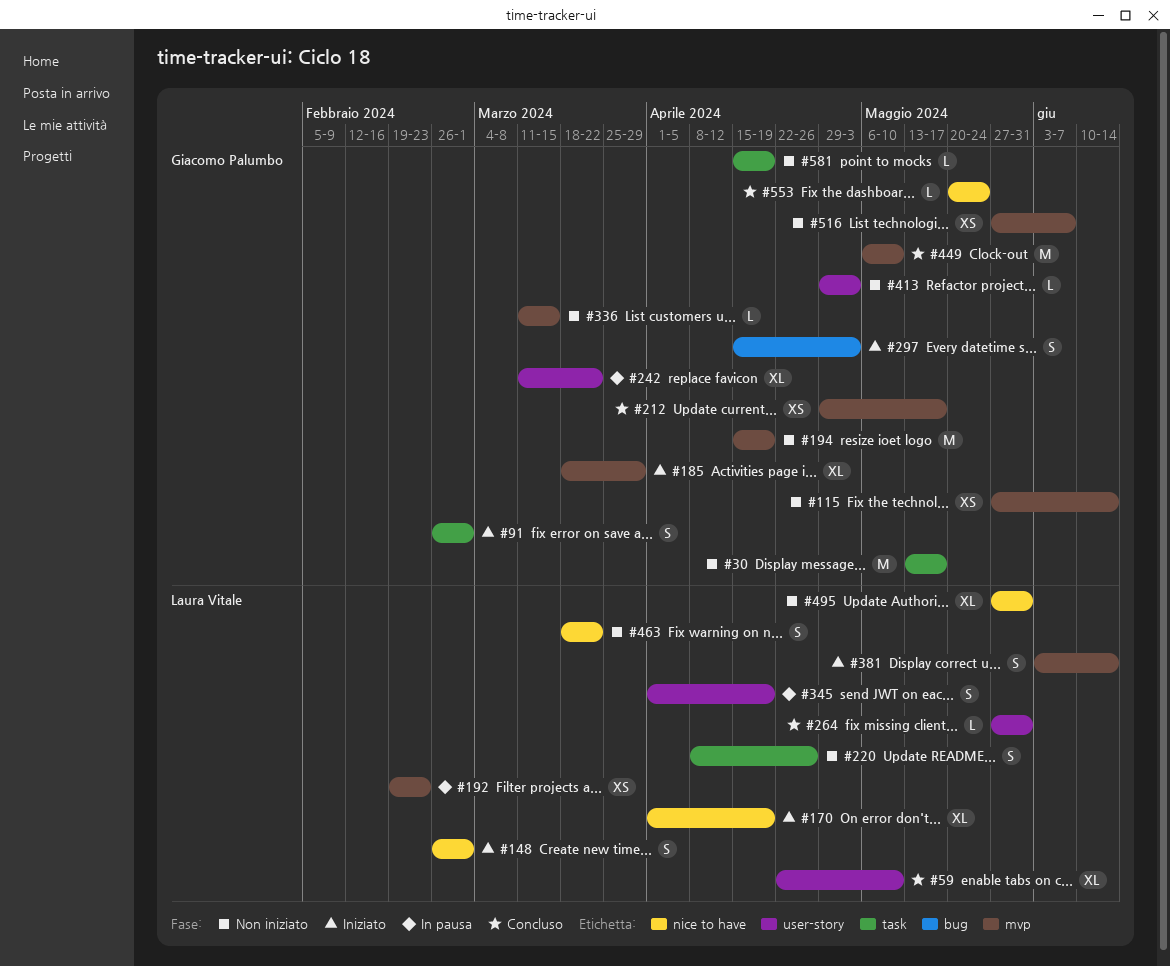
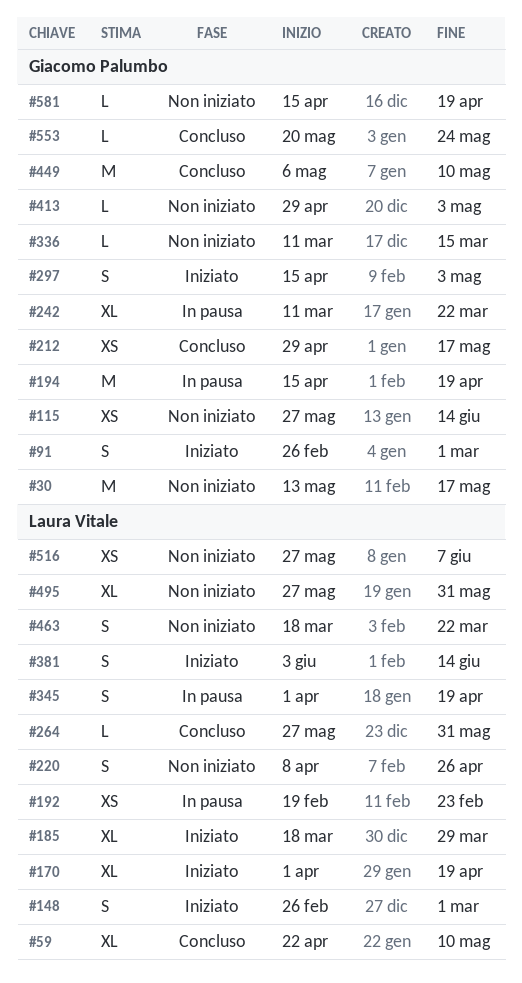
#185, owner: Giacomo Palumbo -> Laura Vitale
#194, status: Non iniziato -> In pausa
#516, owner: Giacomo Palumbo -> Laura Vitale

